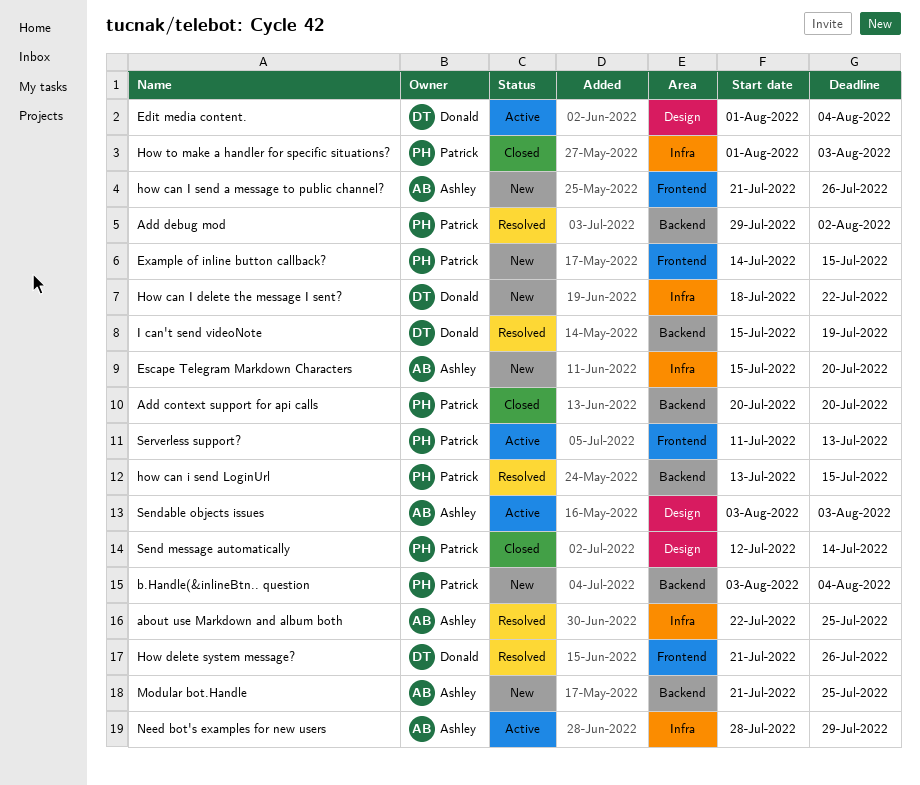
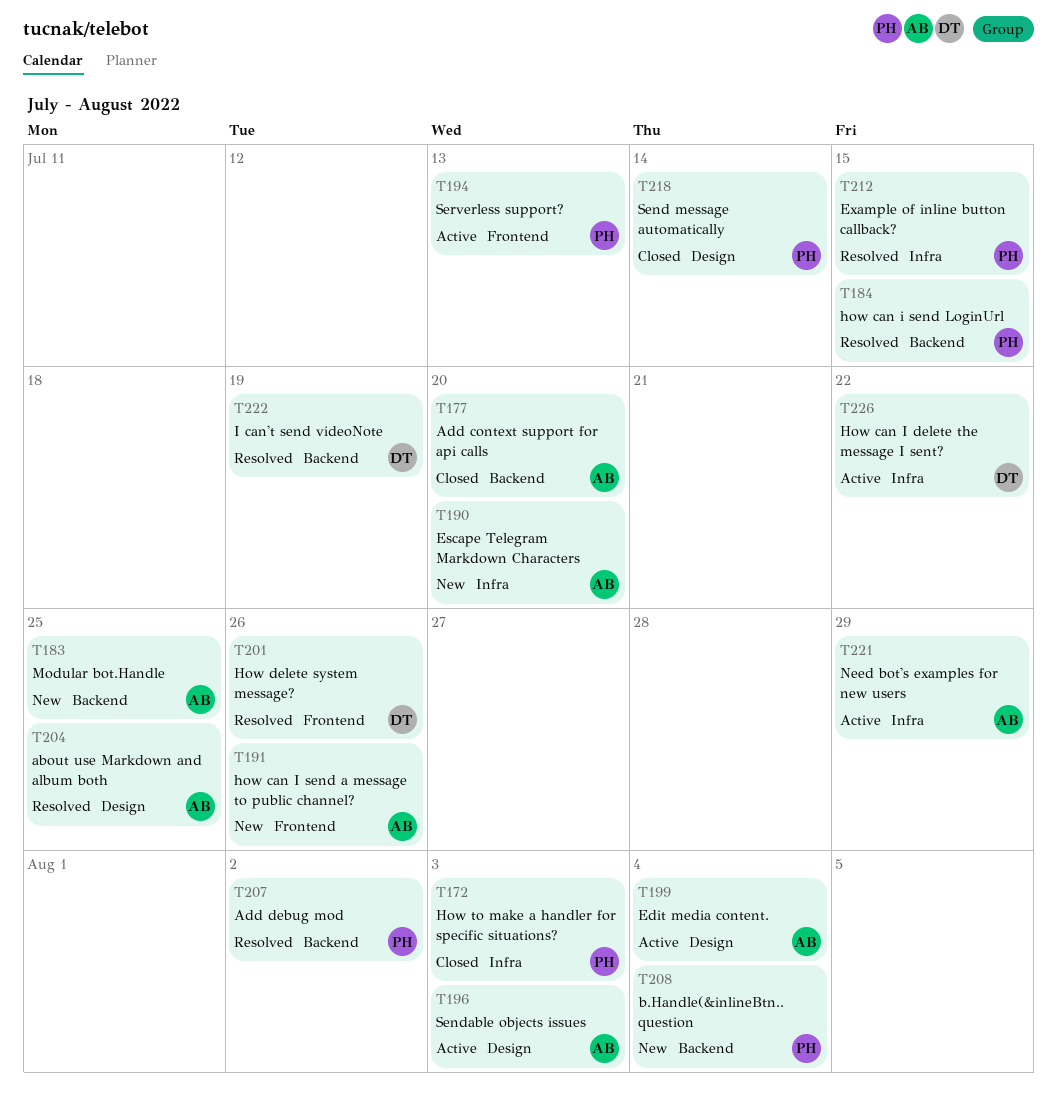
about use Markdown and album both, label: Infra -> Design
Add context support for api calls, owner: Patrick -> Ashley
Edit media content., owner: Donald -> Ashley
Example of inline button callback?, status: New -> Resolved
Example of inline button callback?, label: Frontend -> Infra
How can I delete the message I sent?, status: New -> Active

